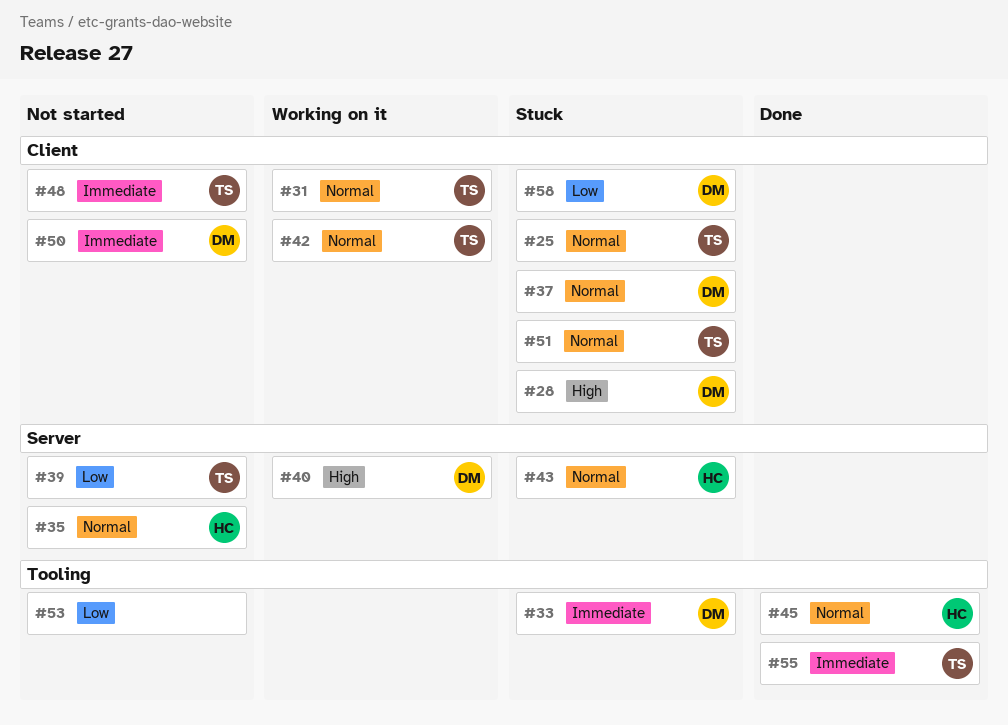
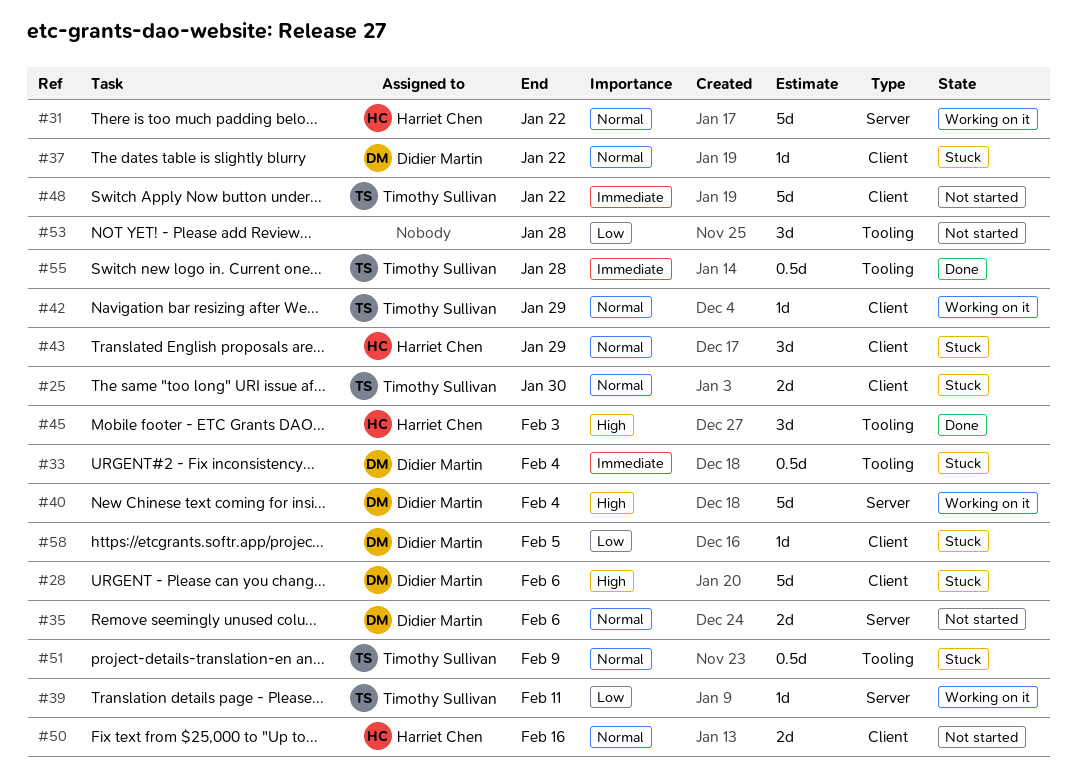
#31, owner: Timothy Sullivan -> Harriet Chen
#31, label: Client -> Server
#35, owner: Harriet Chen -> Didier Martin
#39, status: Not started -> Working on it
#43, label: Server -> Client
#45, priority: Normal -> High
#50, owner: Didier Martin -> Harriet Chen
#50, priority: Immediate -> Normal
#51, label: Client -> Tooling

